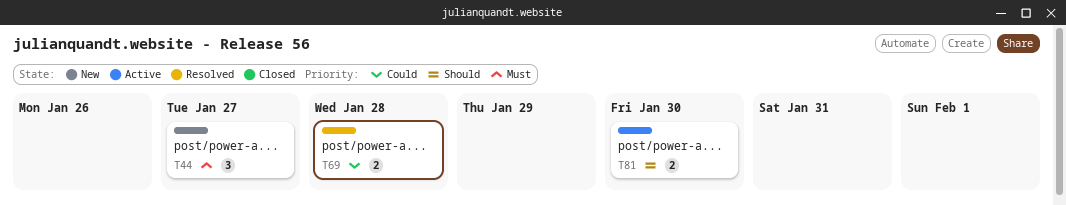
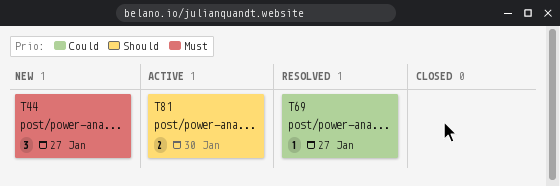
T69, estimate: 2 -> 1
T69, due: Jan 28 -> Jan 27

